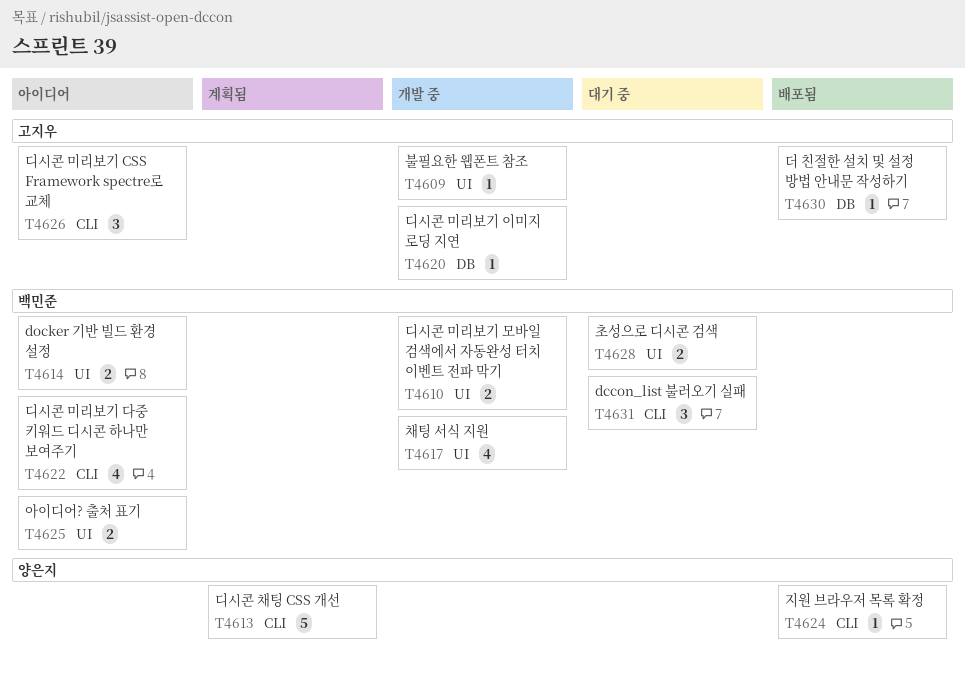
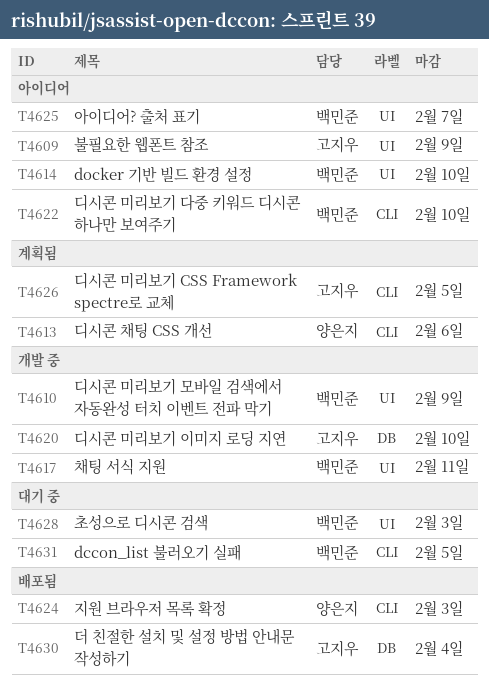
T4609, status: 개발 중 -> 아이디어
T4626, status: 아이디어 -> 계획됨

